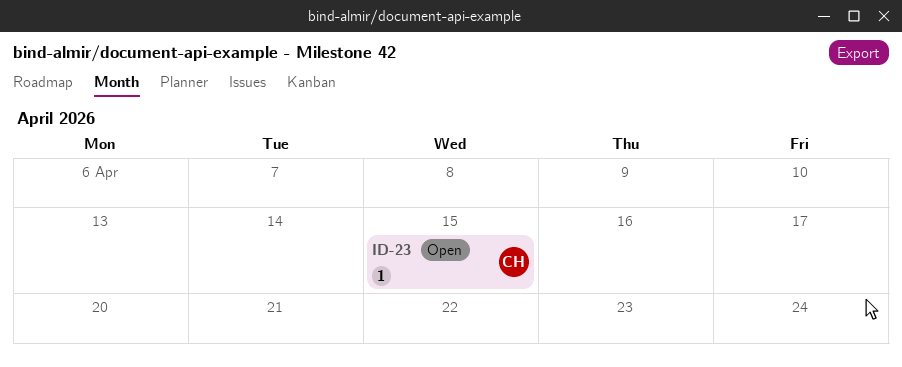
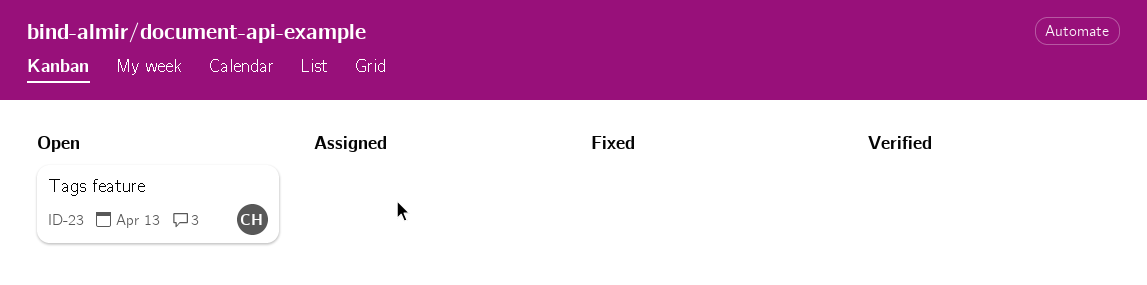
ID-23, due: Apr 15 -> Apr 13

